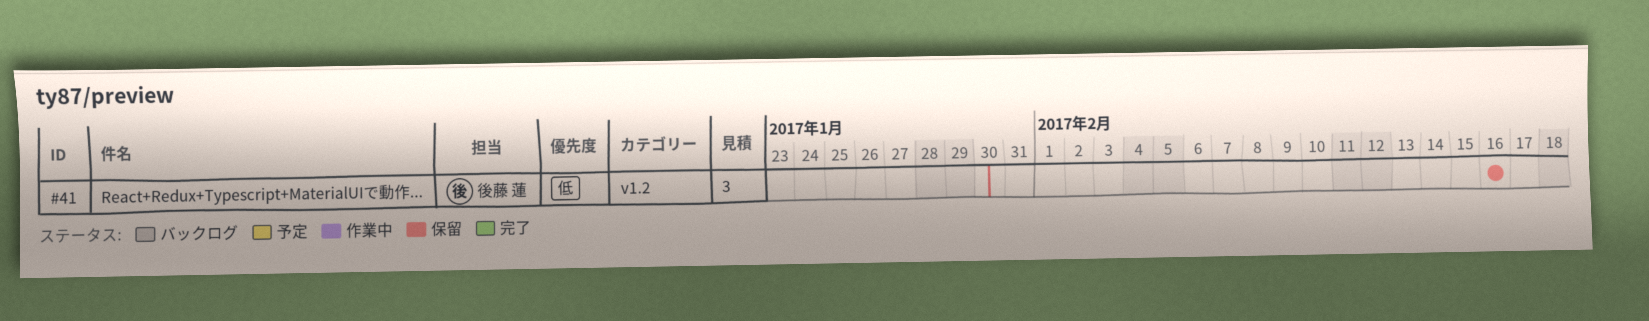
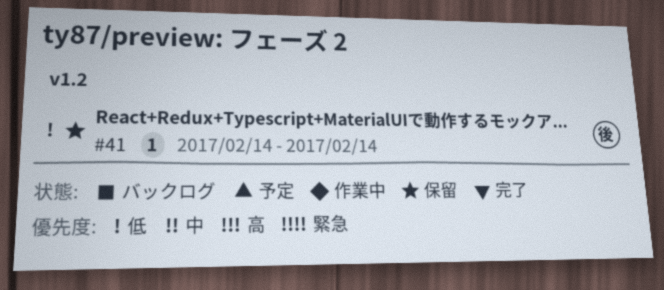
#41, estimate: 3 -> 1
#41, start: Feb 16 -> Feb 14
#41, due: Feb 16 -> Feb 14

